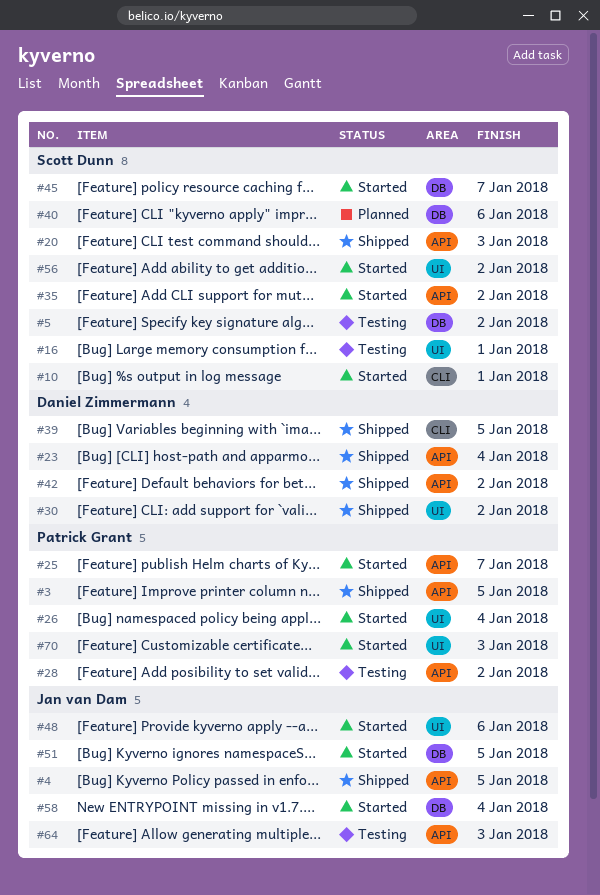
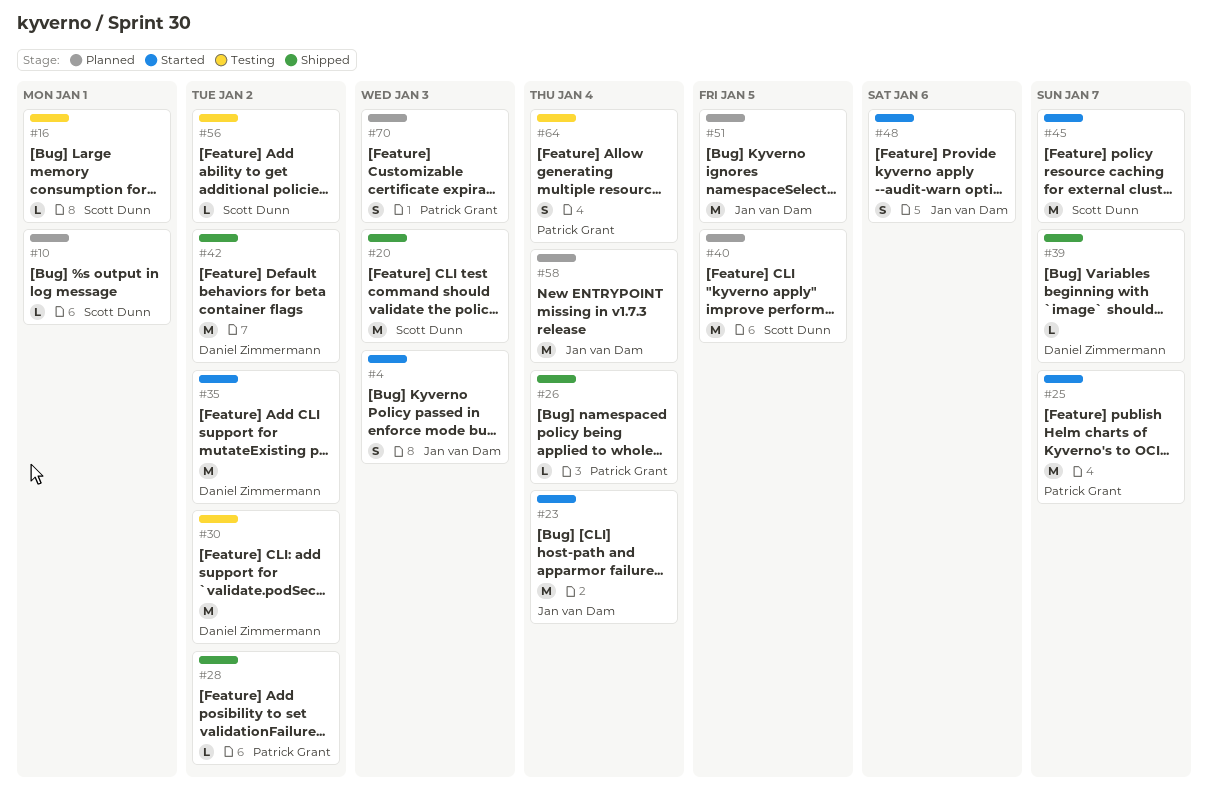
#3: present -> none
#4, status: Shipped -> Started
#4, due: Jan 5 -> Jan 3
#5: present -> none
#10, status: Started -> Planned
#23, status: Shipped -> Started
#23, owner: Daniel Zimmermann -> Jan van Dam
#26, status: Started -> Shipped
#28, status: Testing -> Shipped
#30, status: Shipped -> Testing
#35, owner: Scott Dunn -> Daniel Zimmermann
#39, due: Jan 5 -> Jan 7
#40, due: Jan 6 -> Jan 5
#51, status: Started -> Planned
#56, status: Started -> Testing
#58, status: Started -> Planned
#64, owner: Jan van Dam -> Patrick Grant
#64, due: Jan 3 -> Jan 4
#70, status: Started -> Planned

